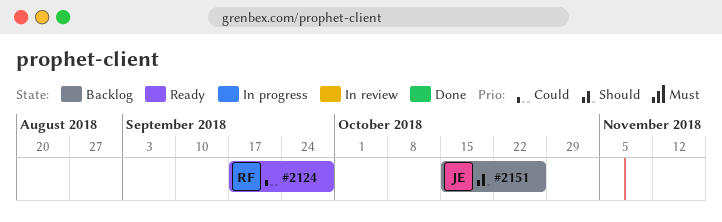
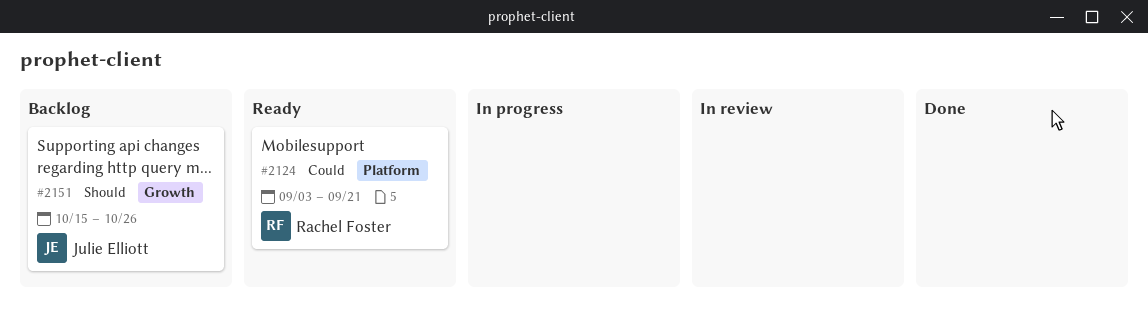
#2124, start: Sep 17 -> Sep 3
#2124, due: Sep 28 -> Sep 21

